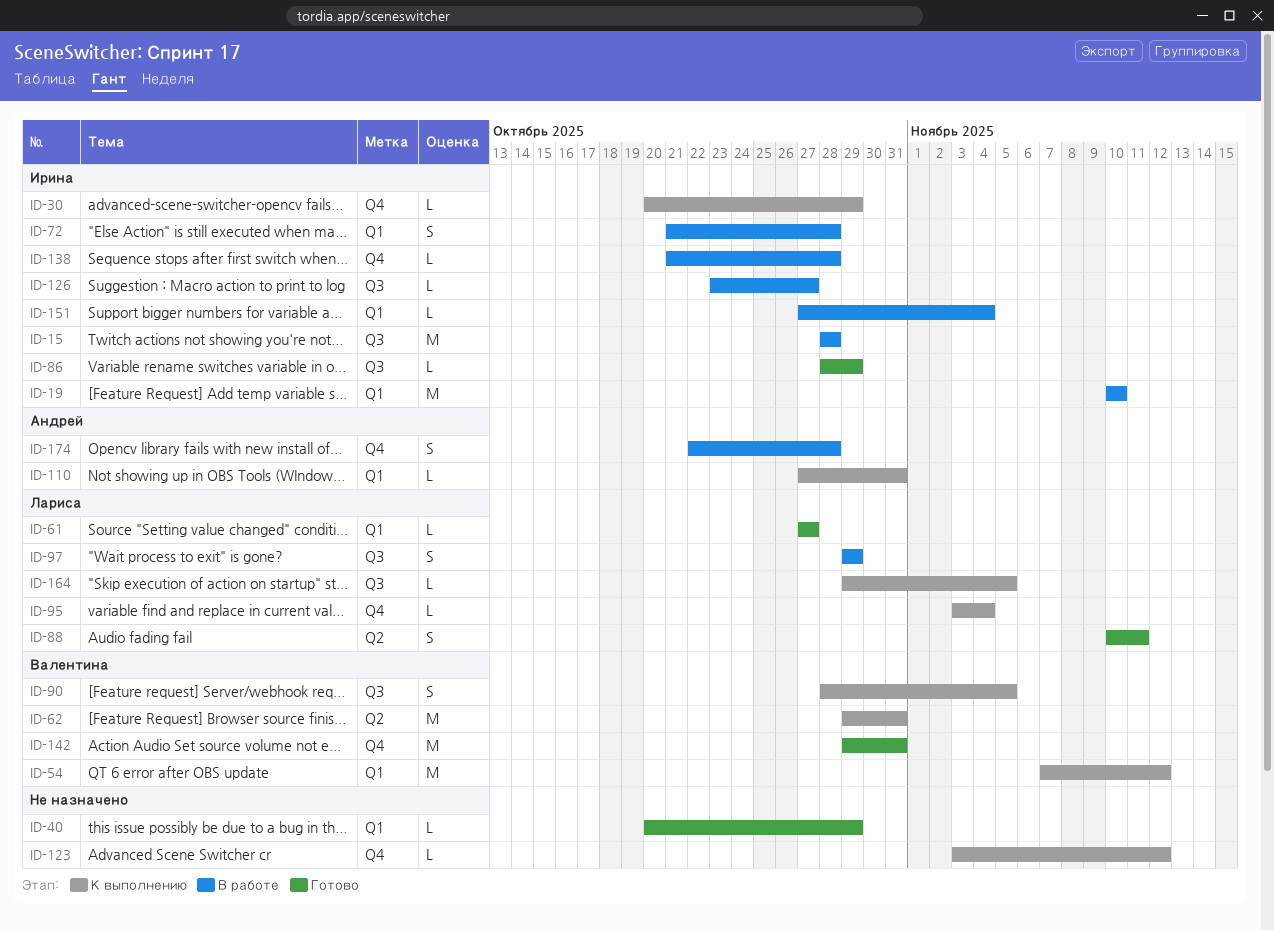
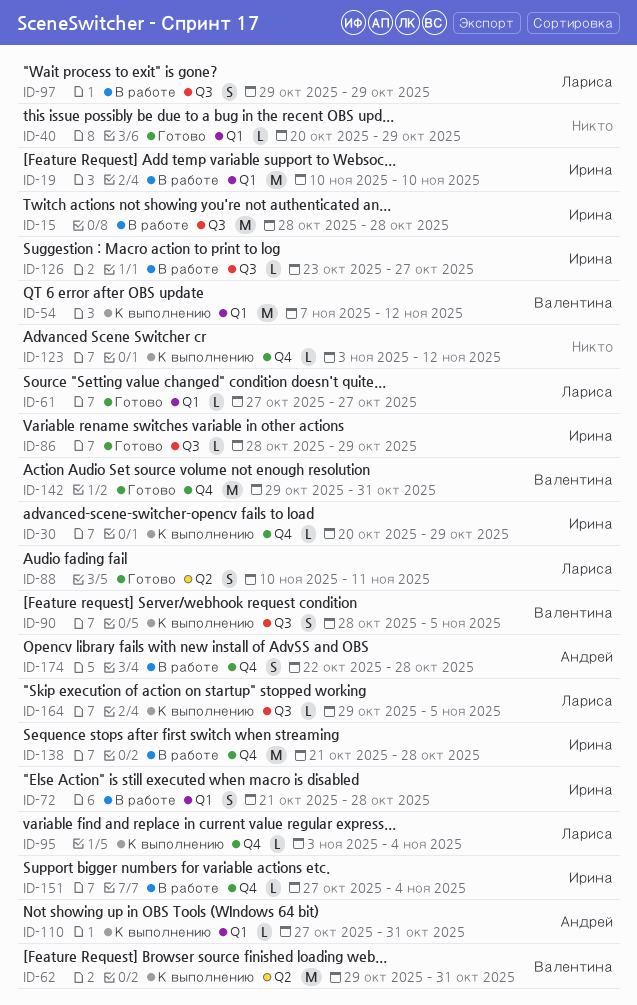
ID-138, estimate: L -> M
ID-151, label: Q1 -> Q4

